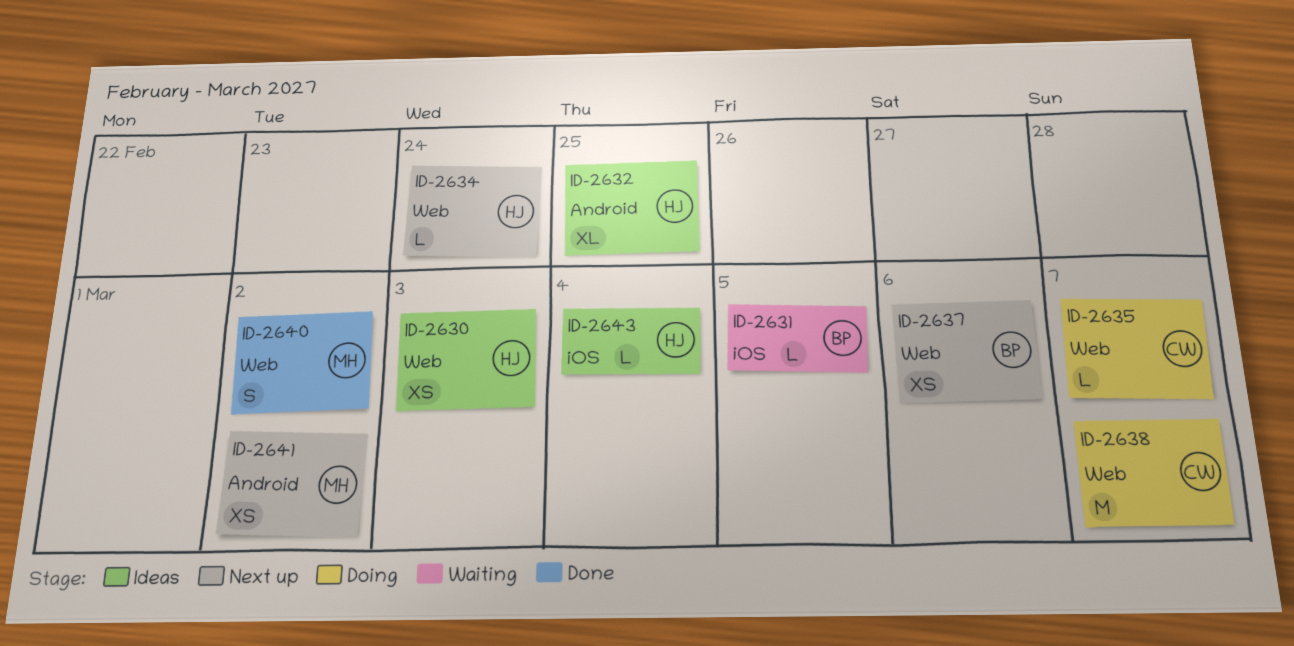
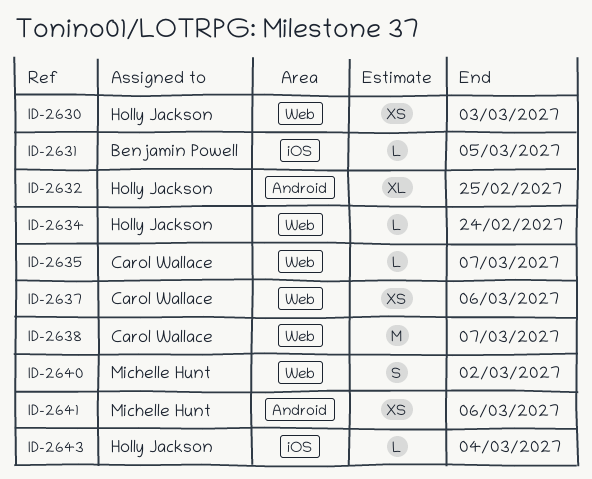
ID-2637, owner: Benjamin Powell -> Carol Wallace
ID-2641, due: Mar 2 -> Mar 6

